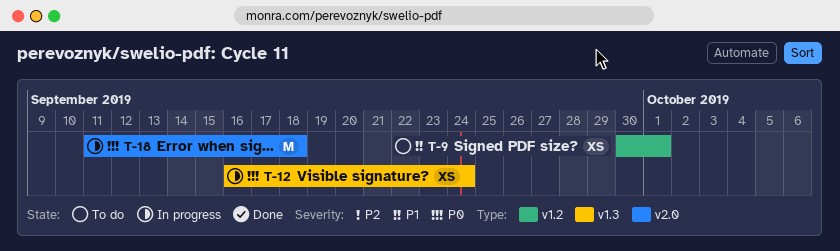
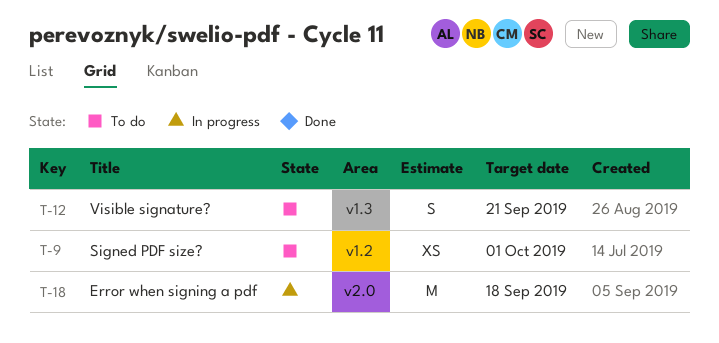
T-12, status: In progress -> To do
T-12, estimate: XS -> S
T-12, due: Sep 24 -> Sep 21

